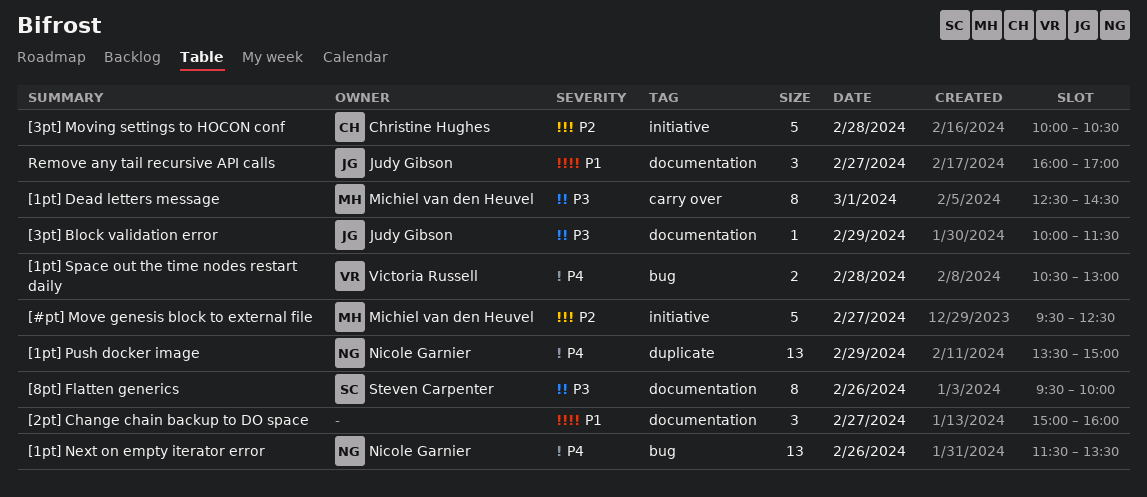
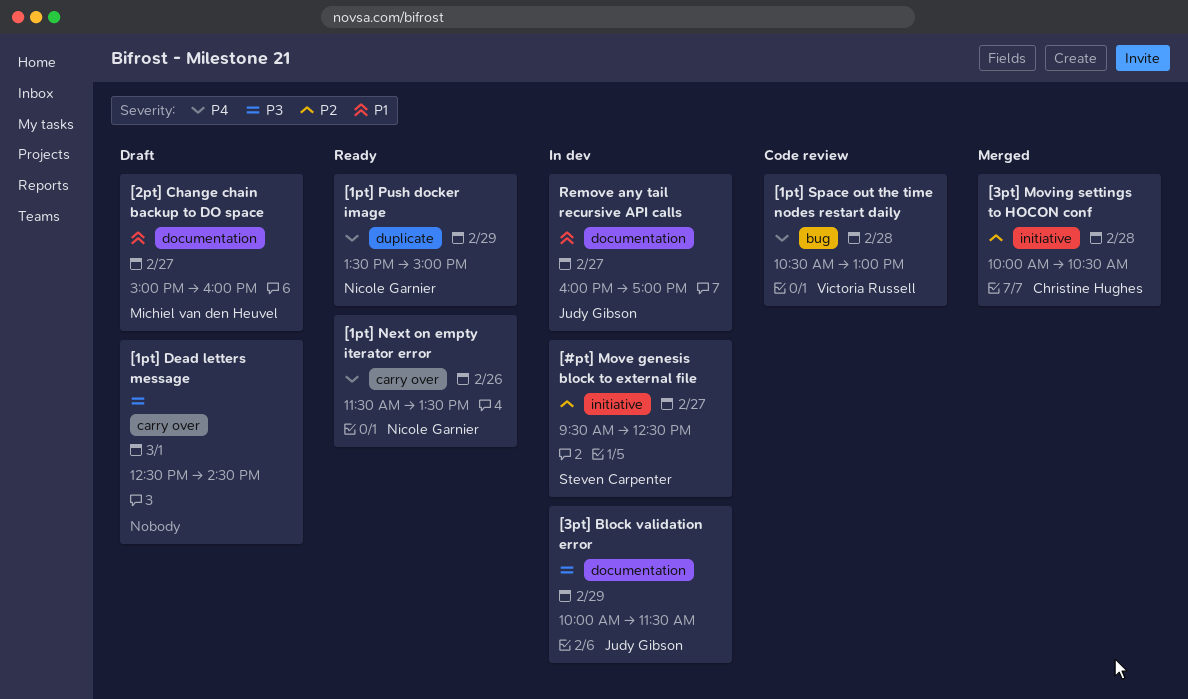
[#pt] Move genesis block to external file, owner: Michiel van den Heuvel -> Steven Carpenter
[1pt] Dead letters message, owner: Michiel van den Heuvel -> none
[1pt] Next on empty iterator error, label: bug -> carry over
[2pt] Change chain backup to DO space, owner: none -> Michiel van den Heuvel
[8pt] Flatten generics: present -> none

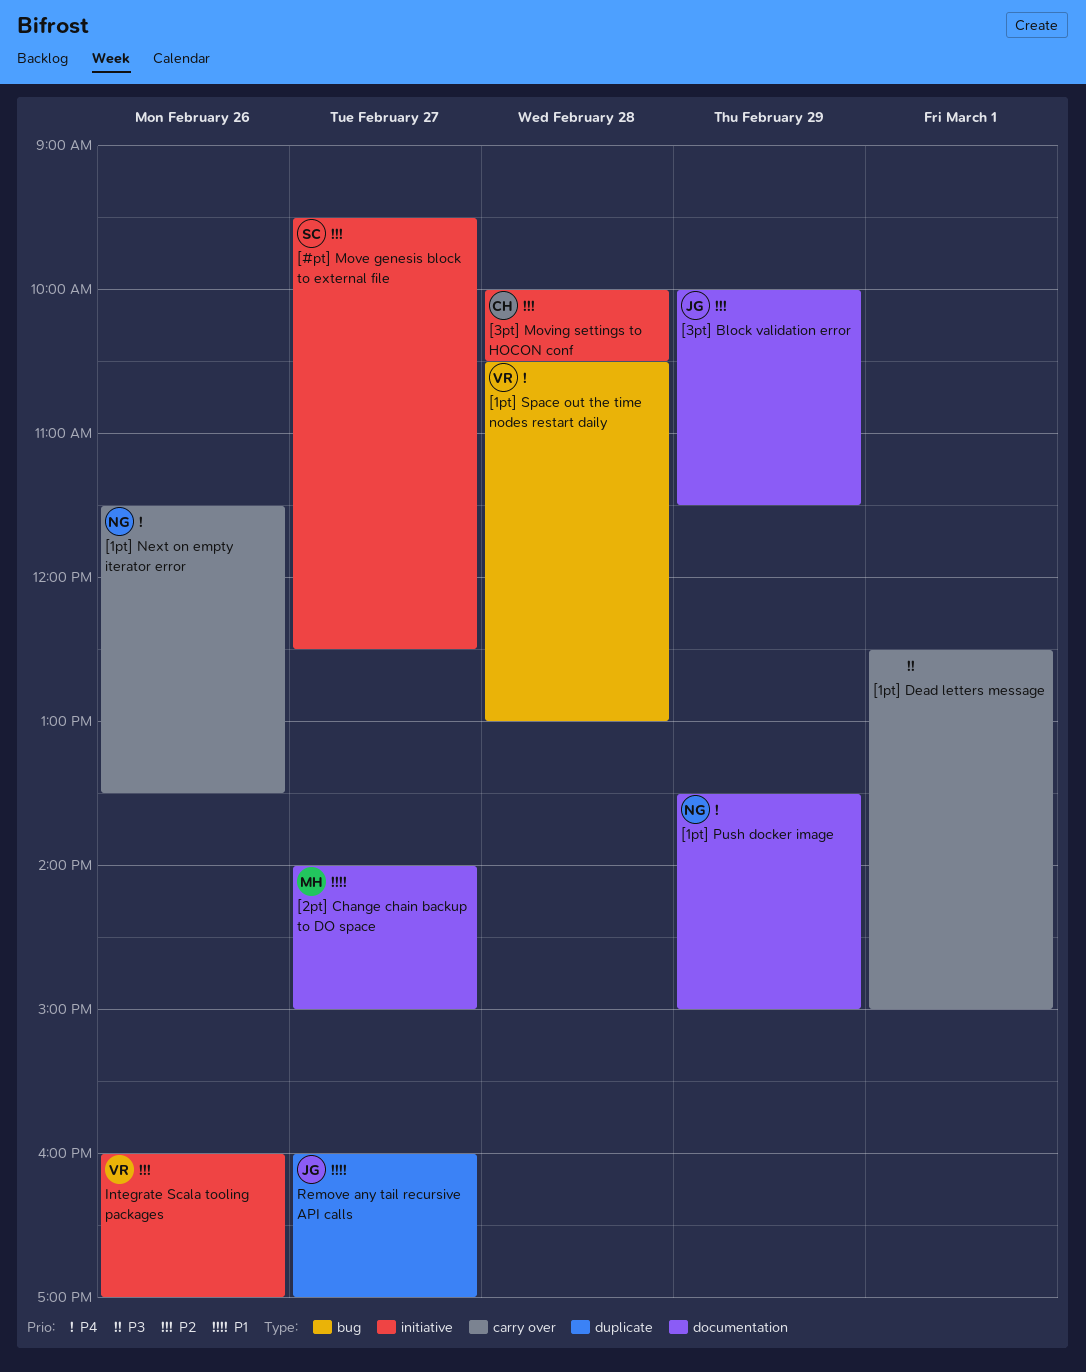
[1pt] Dead letters message, ends: 14:30 -> 15:00
[1pt] Push docker image, label: duplicate -> documentation
[2pt] Change chain backup to DO space, begins: 15:00 -> 14:00
[2pt] Change chain backup to DO space, ends: 16:00 -> 15:00
[3pt] Block validation error, priority: P3 -> P2
Integrate Scala tooling packages: none -> present
Remove any tail recursive API calls, label: documentation -> duplicate

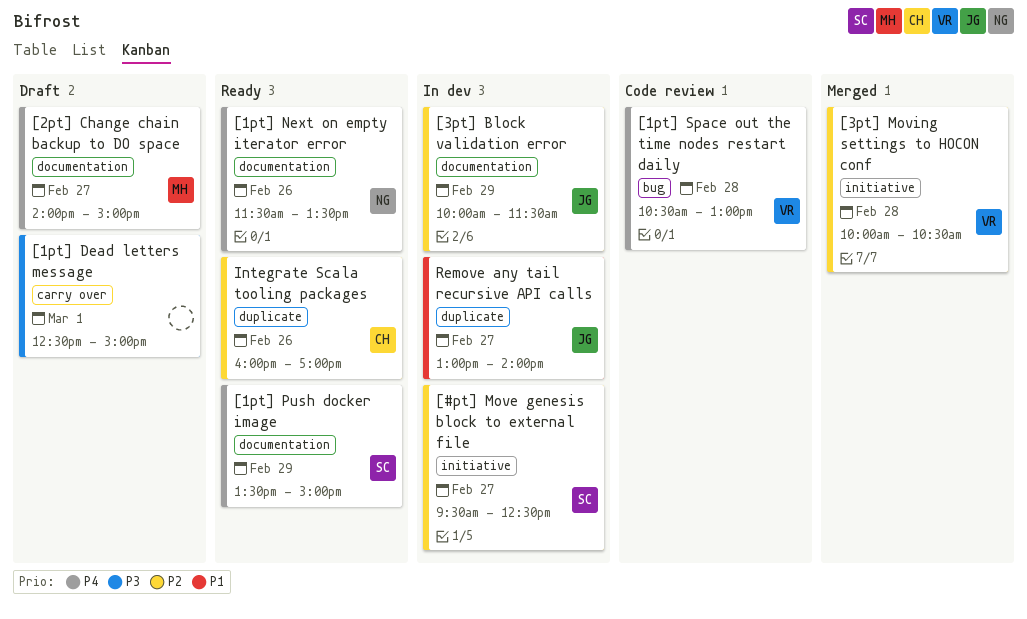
[1pt] Next on empty iterator error, label: carry over -> documentation
[1pt] Push docker image, owner: NG -> SC
[2pt] Change chain backup to DO space, priority: P1 -> P4
[3pt] Moving settings to HOCON conf, owner: CH -> VR
Integrate Scala tooling packages, owner: VR -> CH
Integrate Scala tooling packages, label: initiative -> duplicate
Remove any tail recursive API calls, begins: 16:00 -> 13:00
Remove any tail recursive API calls, ends: 17:00 -> 14:00

